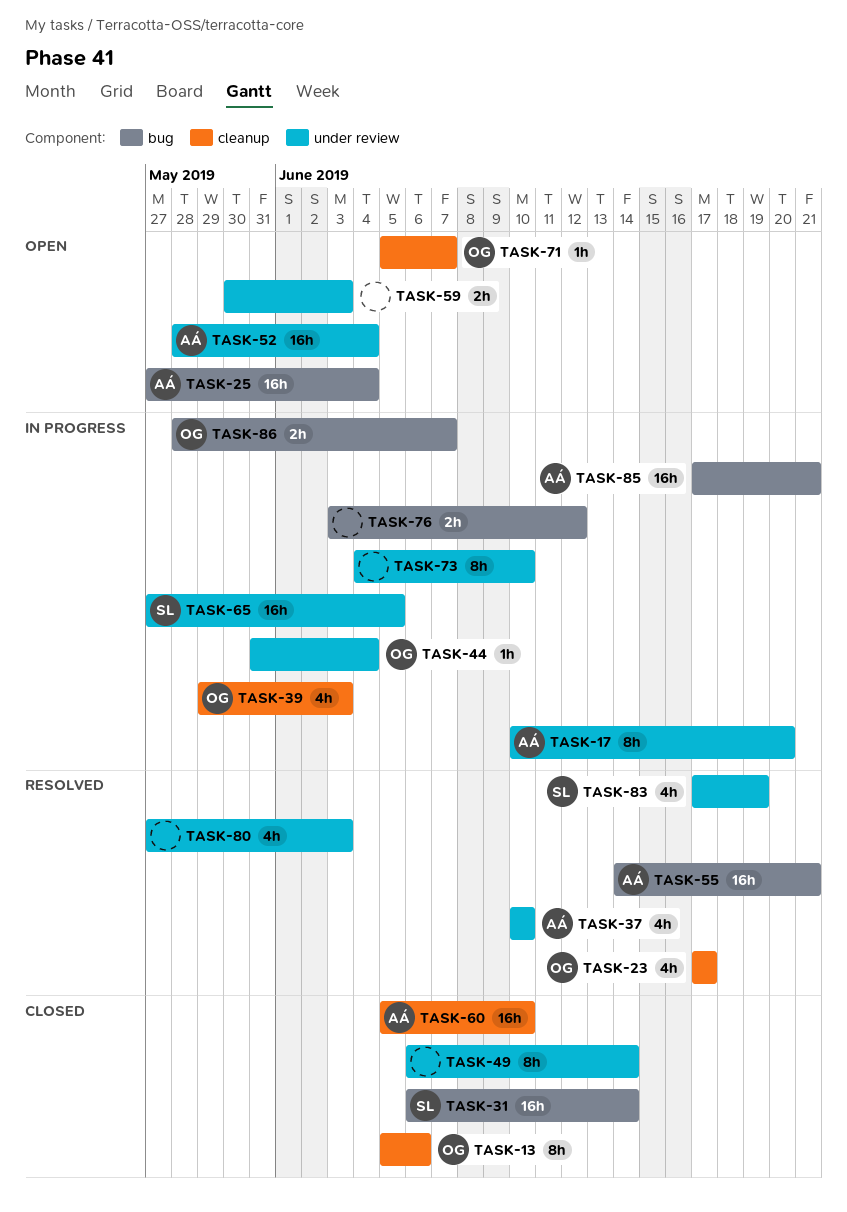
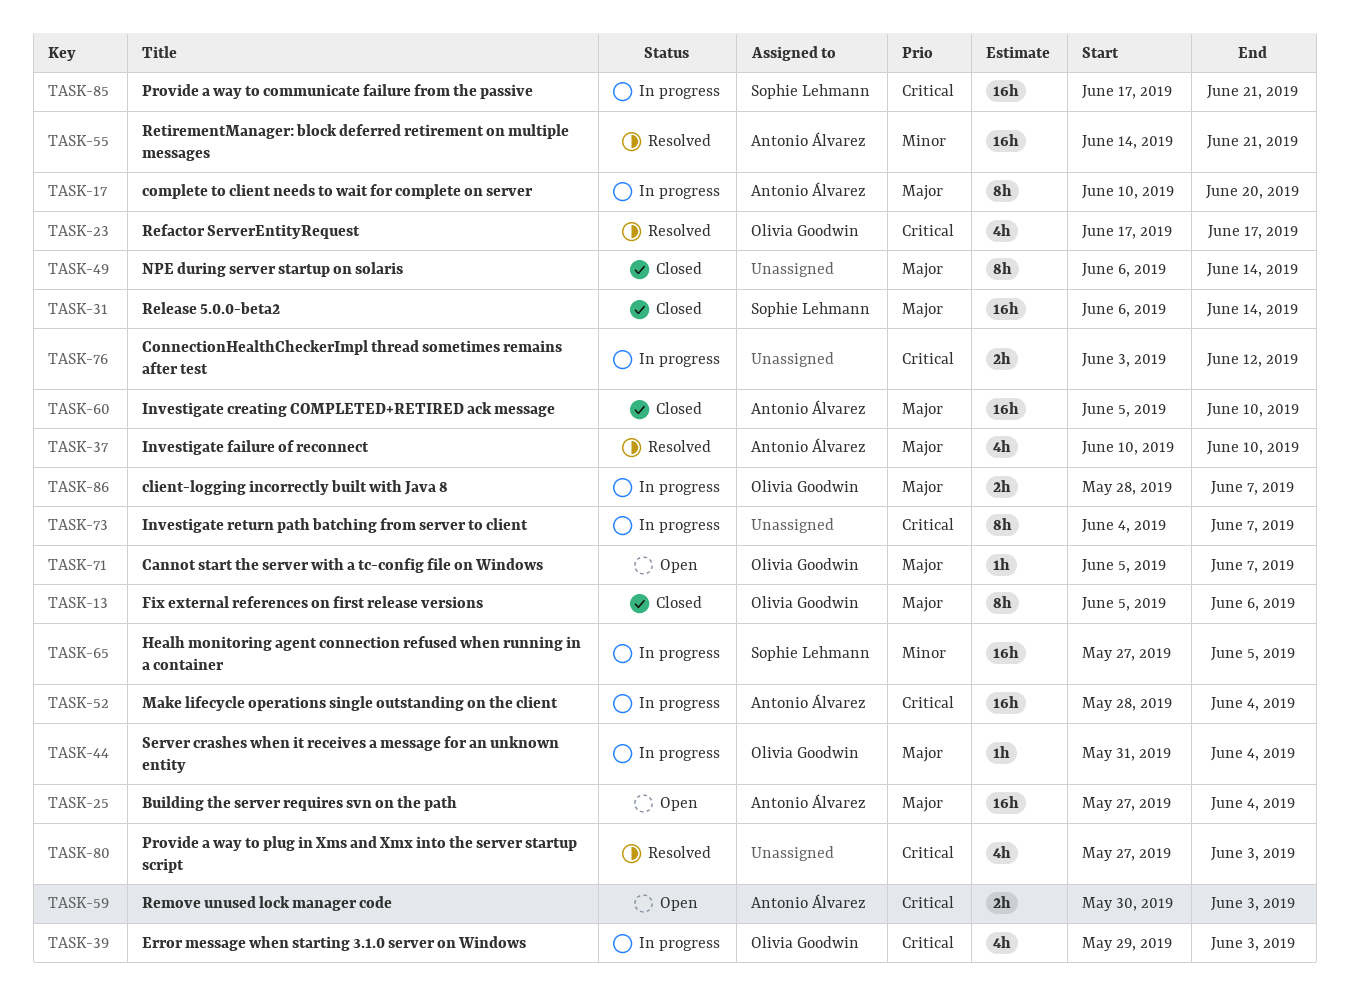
TASK-52, status: Open -> In progress
TASK-59, owner: none -> Antonio Álvarez
TASK-73, due: Jun 10 -> Jun 7
TASK-83: present -> none
TASK-85, owner: Antonio Álvarez -> Sophie Lehmann

